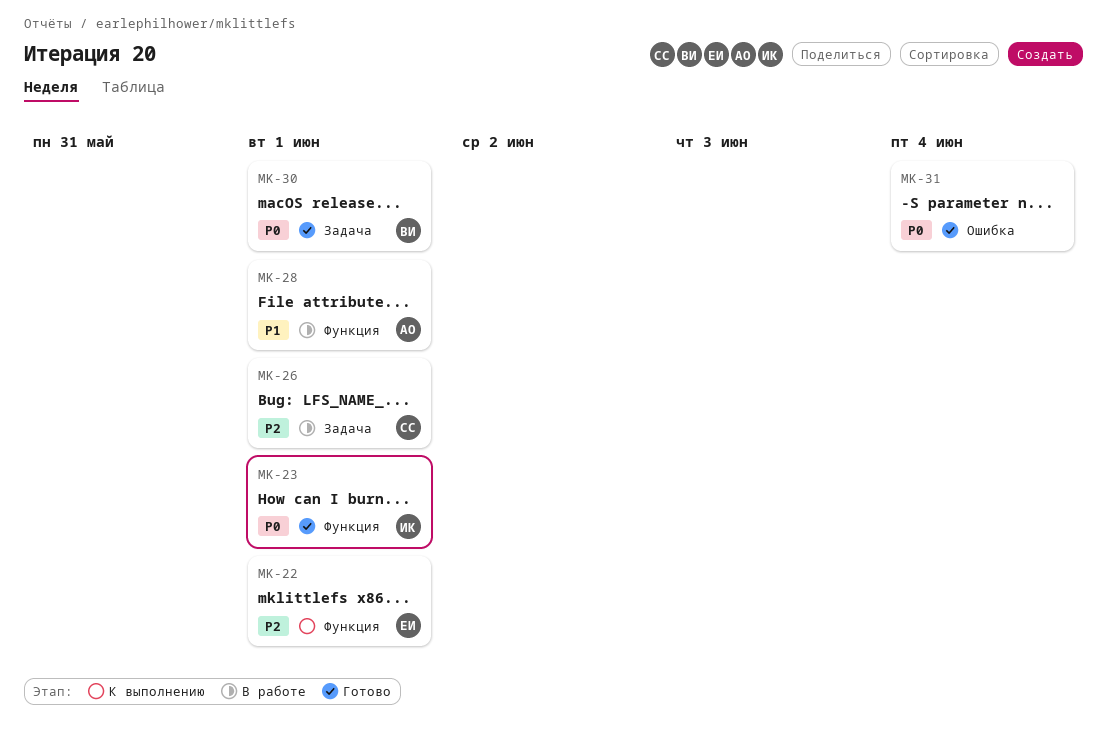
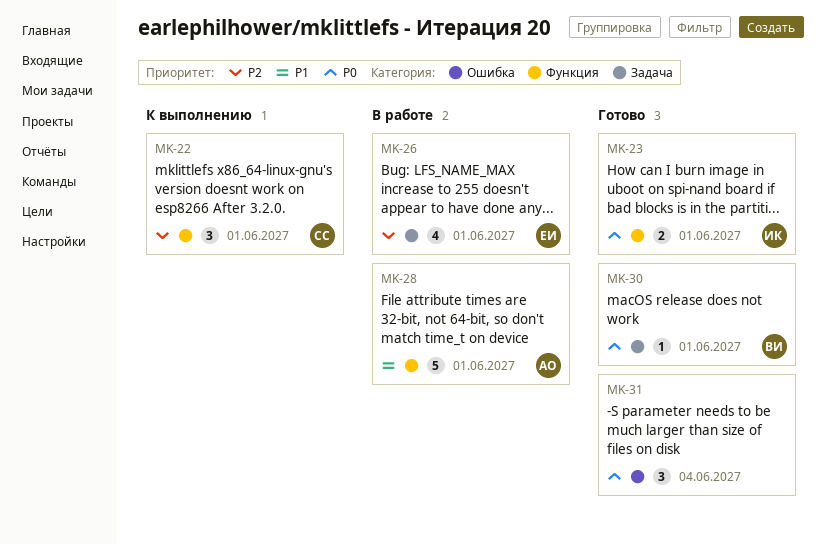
MK-22, owner: ЕИ -> СС
MK-26, owner: СС -> ЕИ

